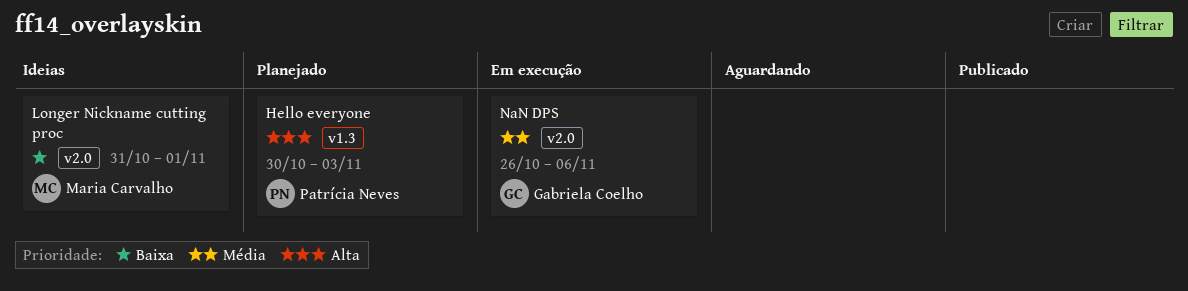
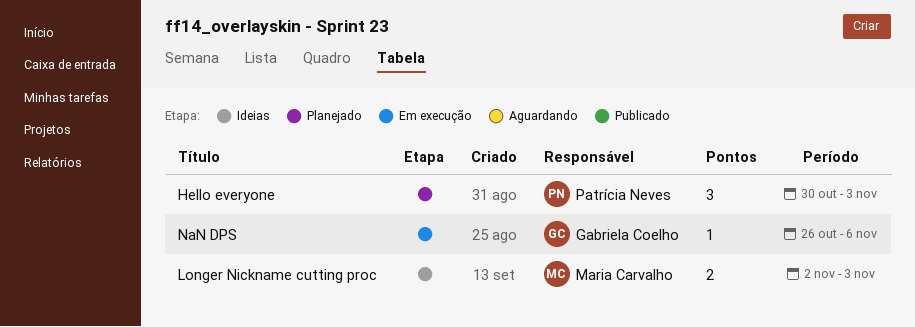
Longer Nickname cutting proc, start: Oct 31 -> Nov 2
Longer Nickname cutting proc, due: Nov 1 -> Nov 3

